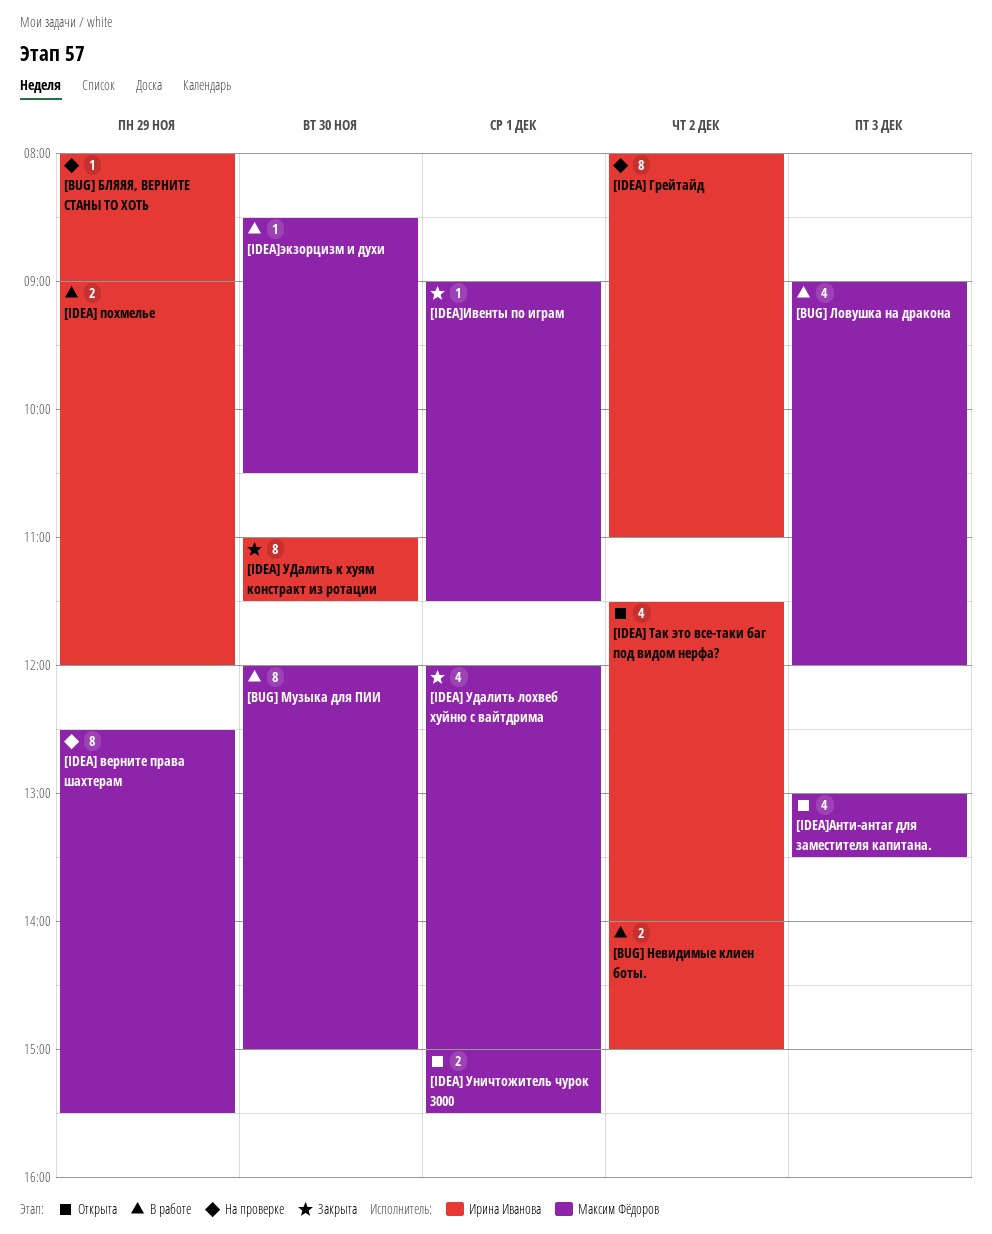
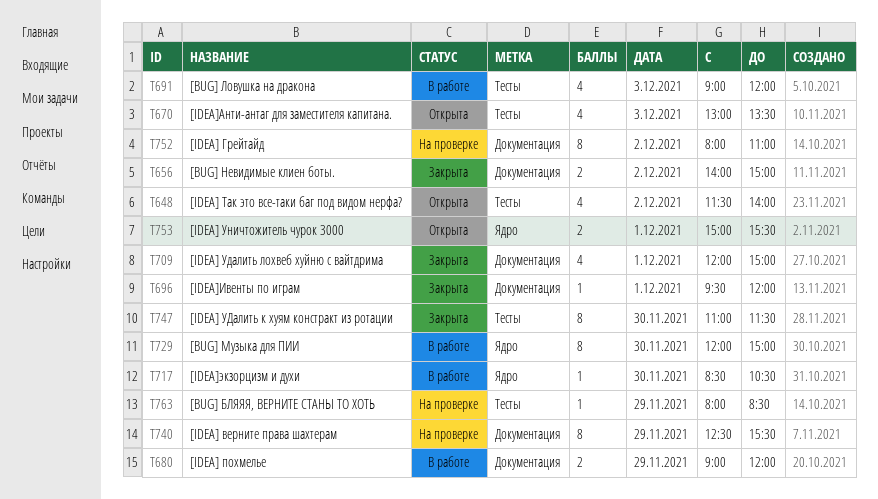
[BUG] БЛЯЯЯ, ВЕРНИТЕ СТАНЫ ТО ХОТЬ, ends: 09:00 -> 08:30
[BUG] Невидимые клиен боты., status: В работе -> Закрыта
[IDEA]Ивенты по играм, begins: 09:00 -> 09:30
[IDEA]Ивенты по играм, ends: 11:30 -> 12:00

